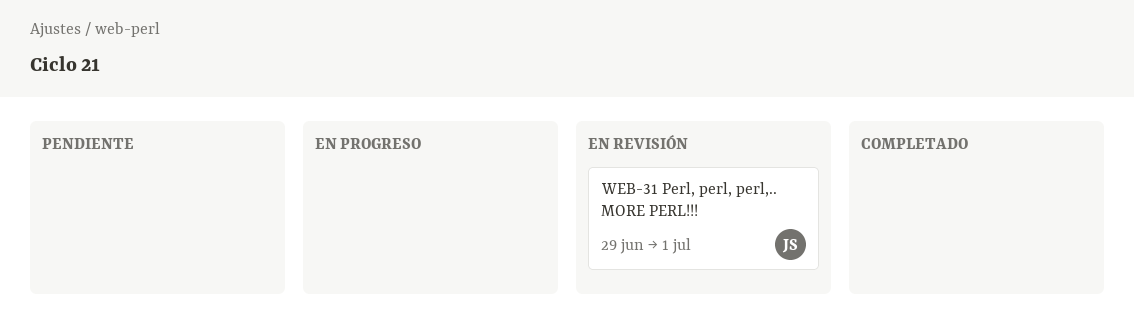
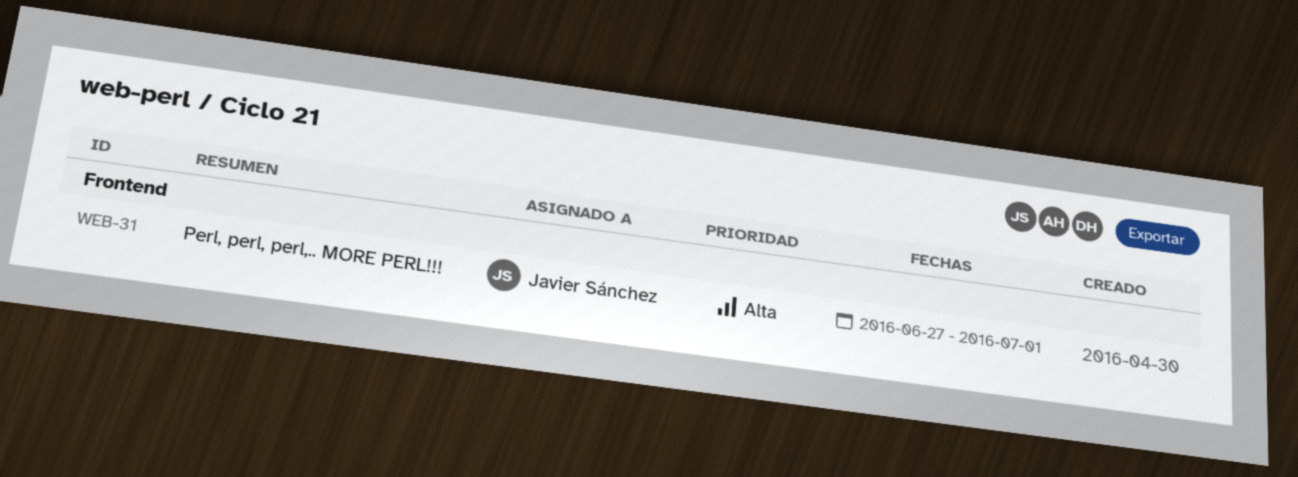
WEB-31, start: Jun 29 -> Jun 27

